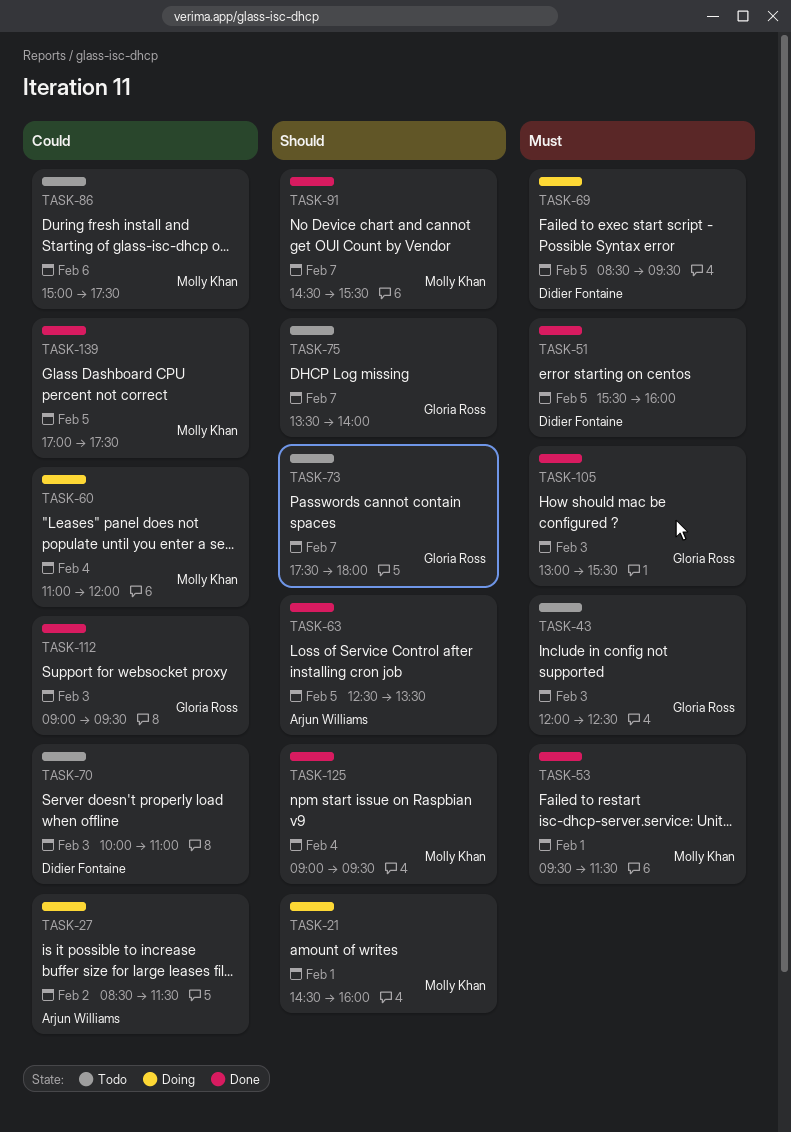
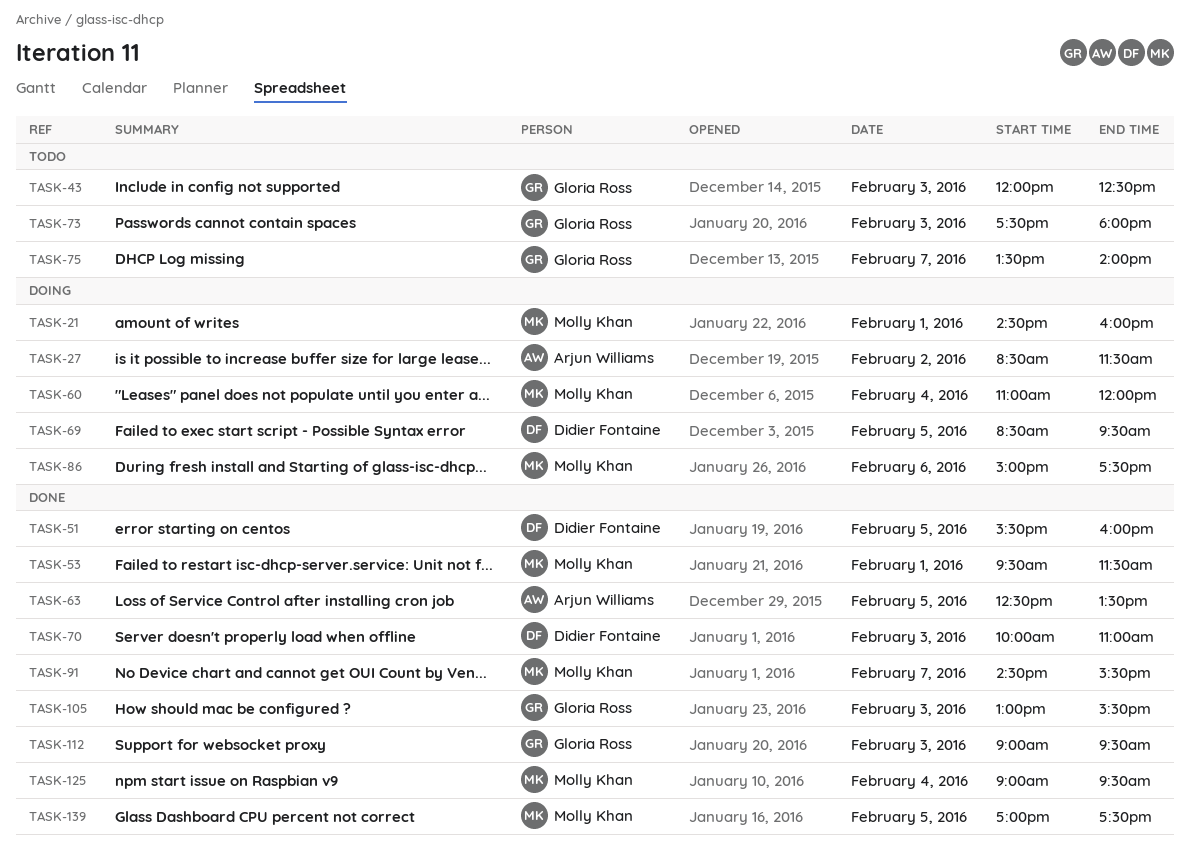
TASK-70, status: Todo -> Done
TASK-73, day: Feb 7 -> Feb 3
TASK-86, status: Todo -> Doing

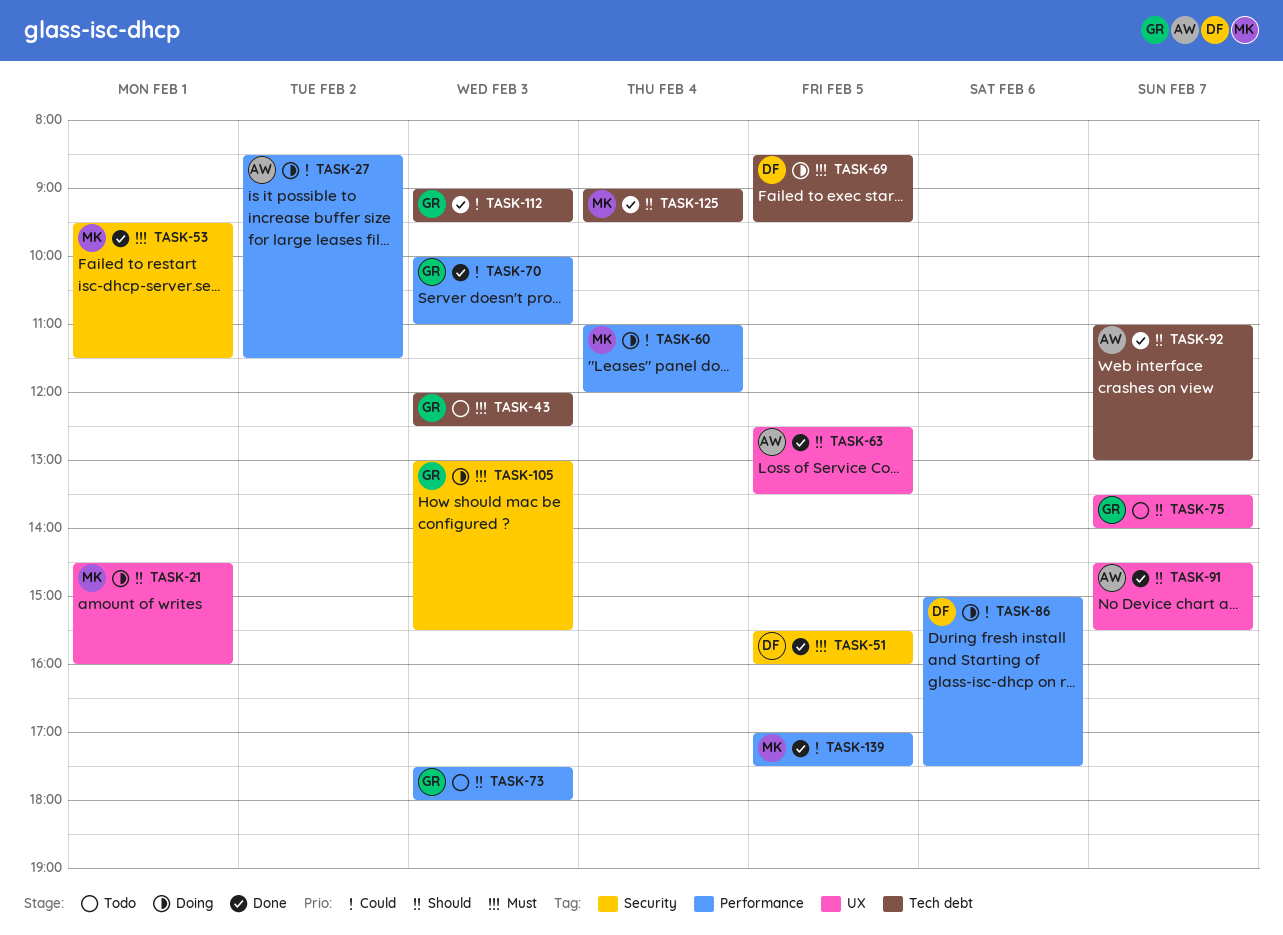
TASK-70, owner: Didier Fontaine -> Gloria Ross
TASK-86, owner: Molly Khan -> Didier Fontaine
TASK-91, owner: Molly Khan -> Arjun Williams
TASK-92: none -> present
TASK-105, status: Done -> Doing

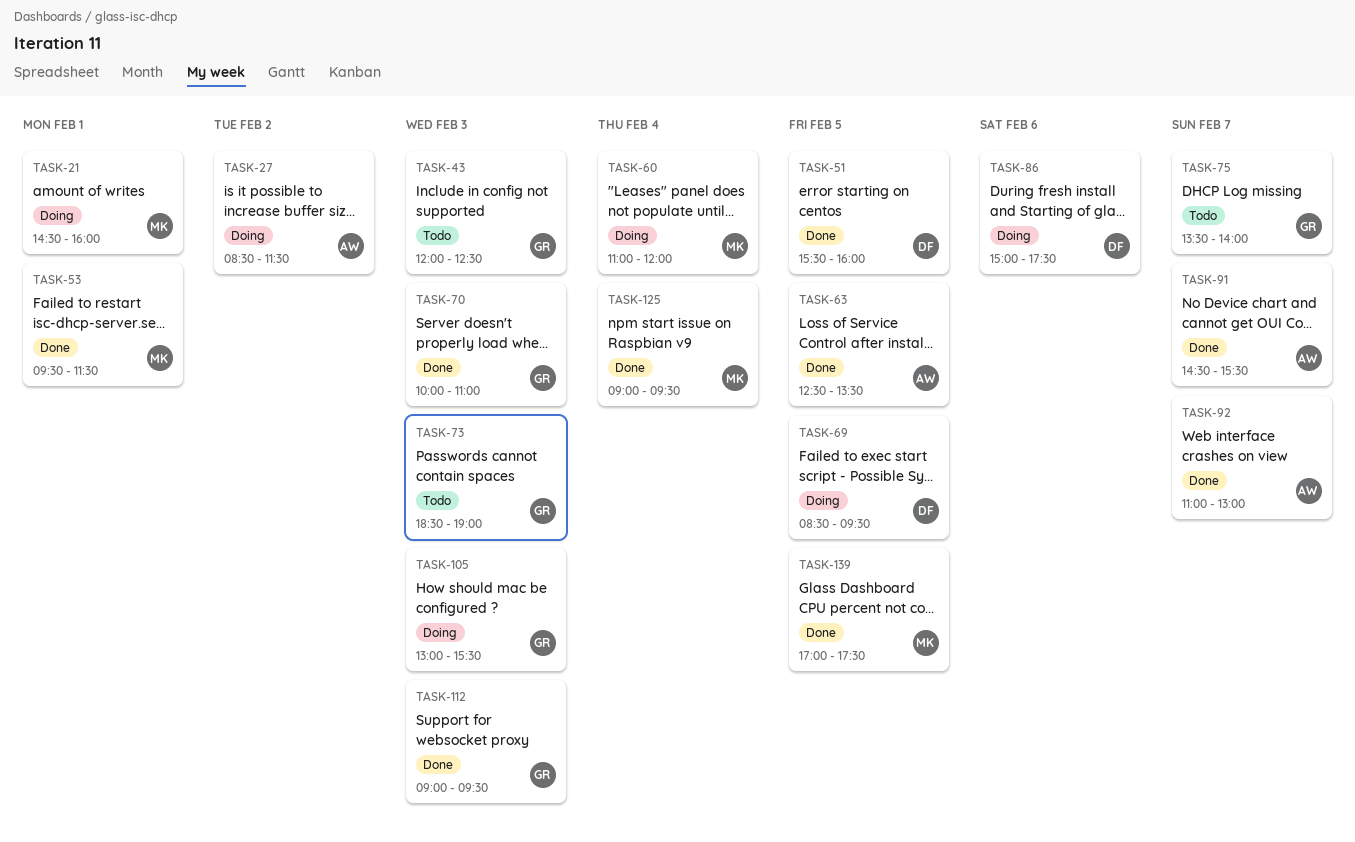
TASK-73, begins: 17:30 -> 18:30
TASK-73, ends: 18:00 -> 19:00

